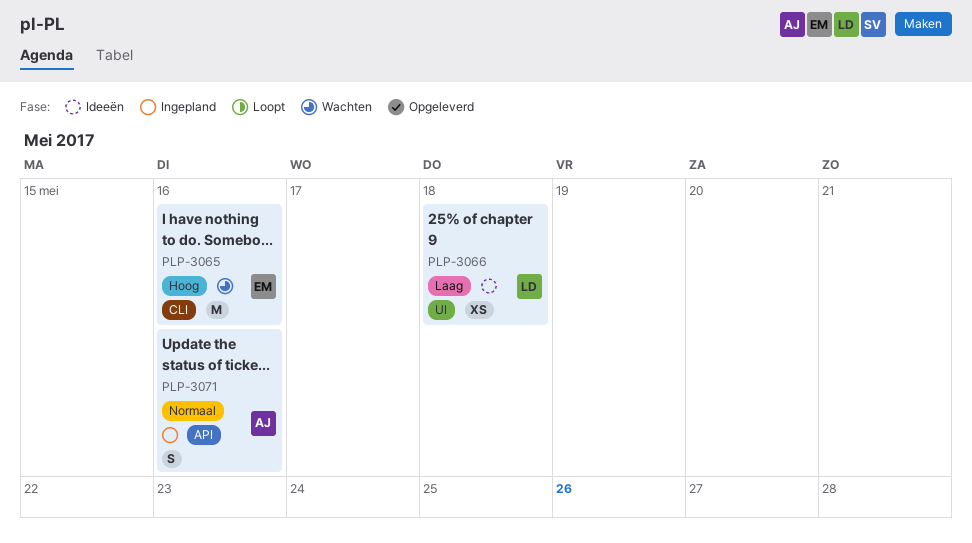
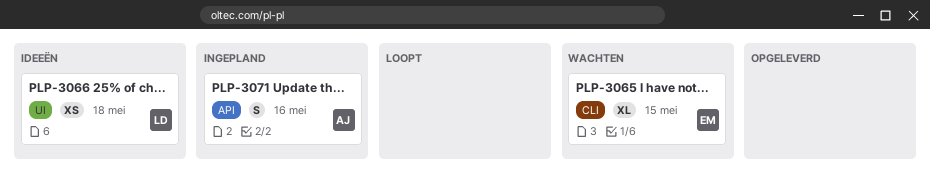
PLP-3065, estimate: M -> XL
PLP-3065, due: May 16 -> May 15

